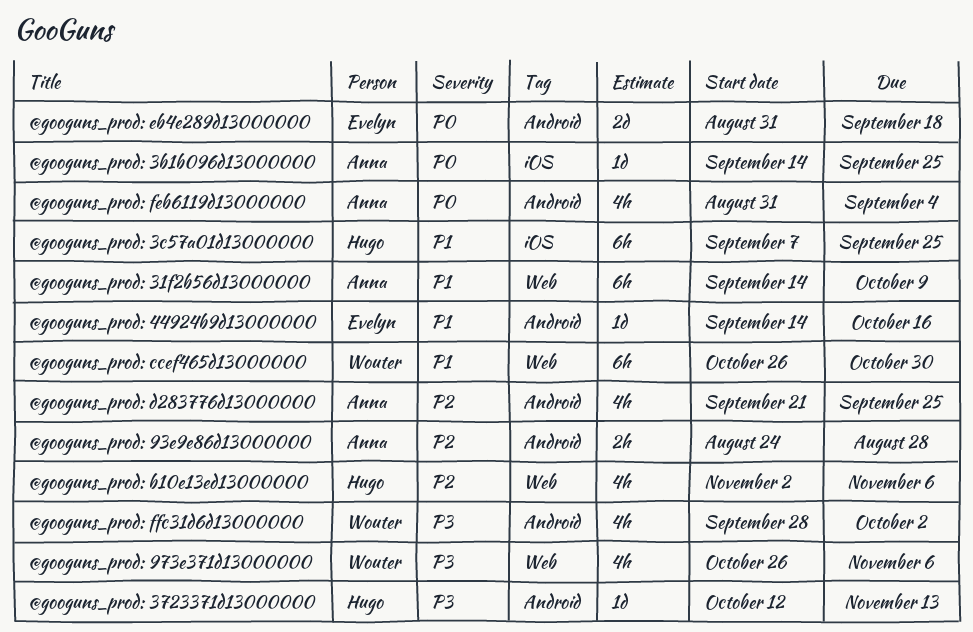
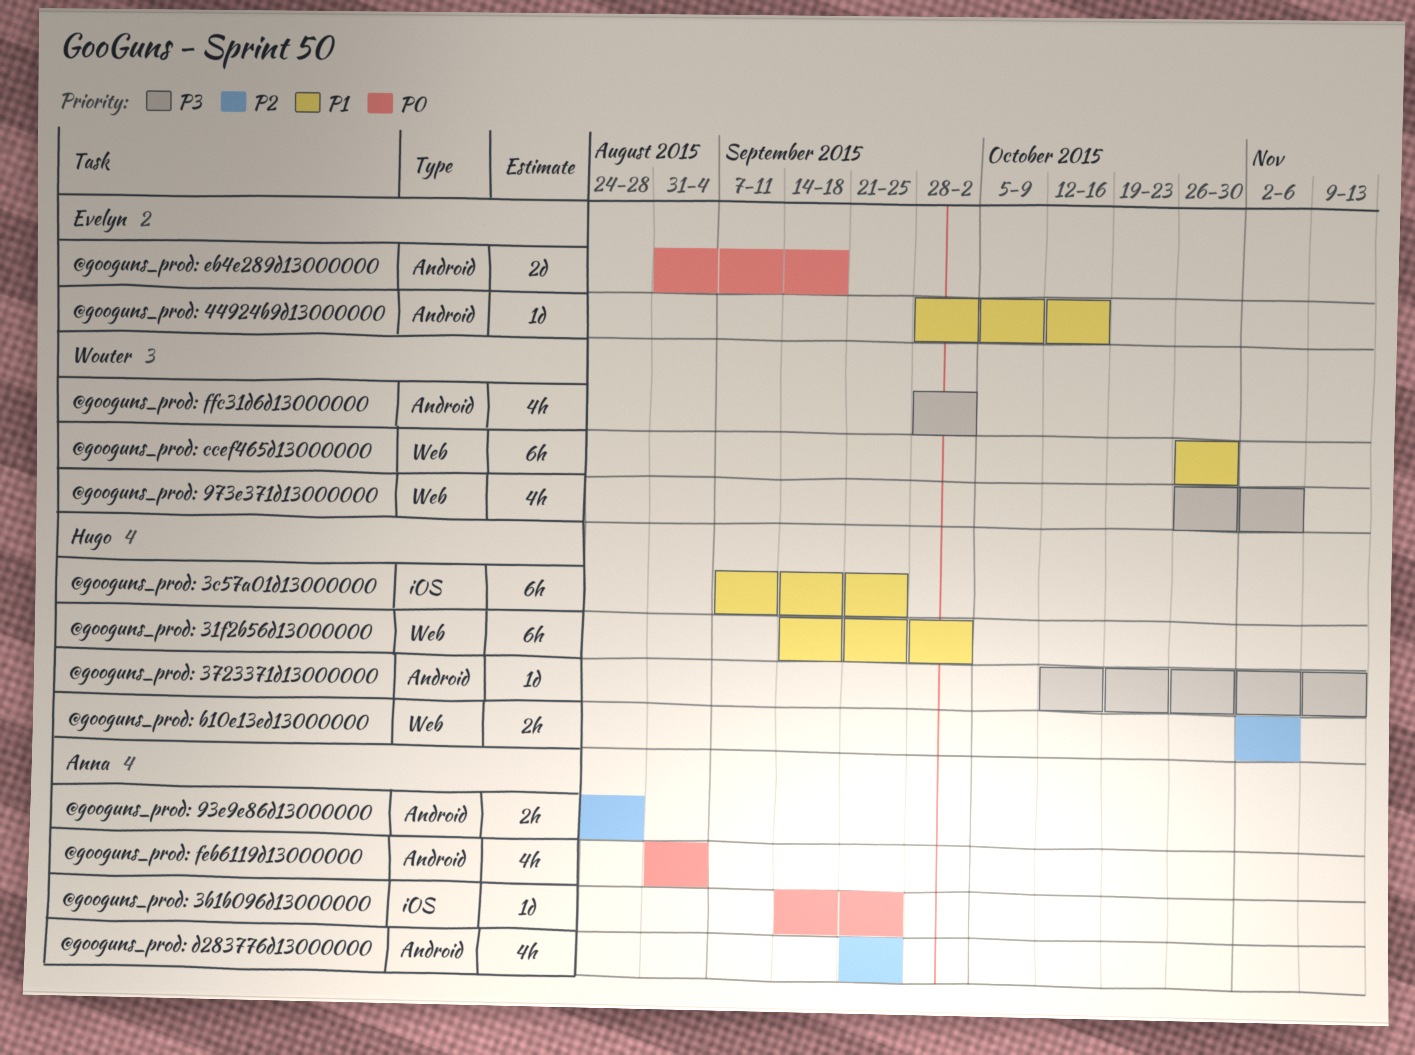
@googuns_prod: 31f2b56d13000000, owner: Anna -> Hugo
@googuns_prod: 31f2b56d13000000, due: Oct 9 -> Oct 2
@googuns_prod: 44924b9d13000000, start: Sep 14 -> Sep 28
@googuns_prod: b10e13ed13000000, estimate: 4h -> 2h

